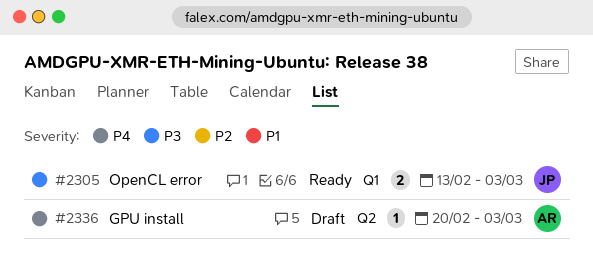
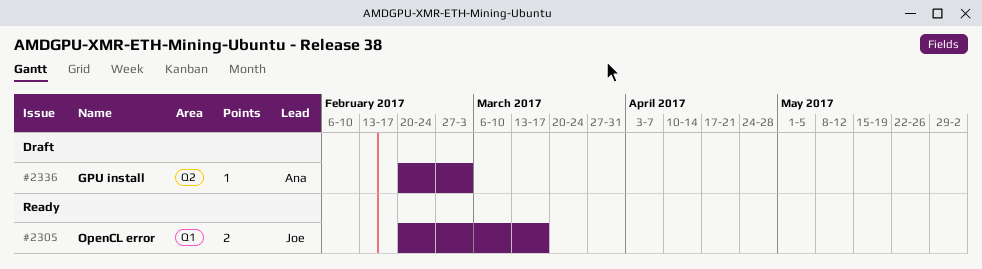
#2305, start: Feb 13 -> Feb 20
#2305, due: Mar 3 -> Mar 17

